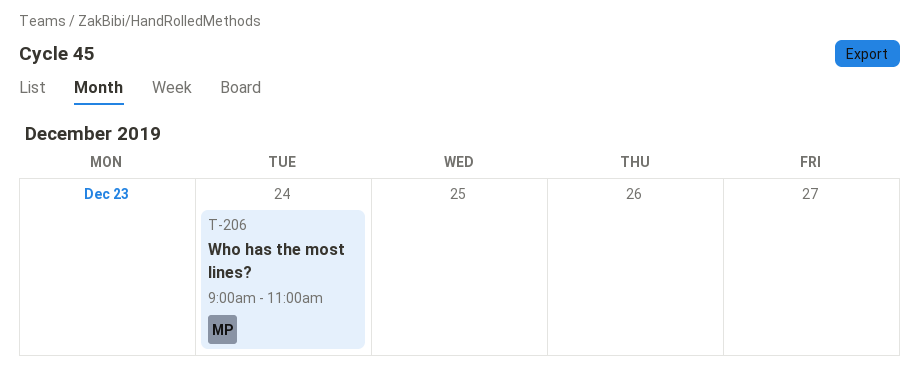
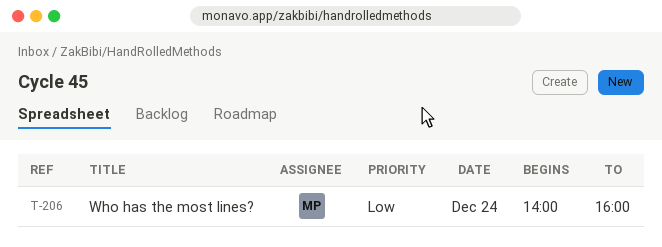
T-206, begins: 09:00 -> 14:00
T-206, ends: 11:00 -> 16:00

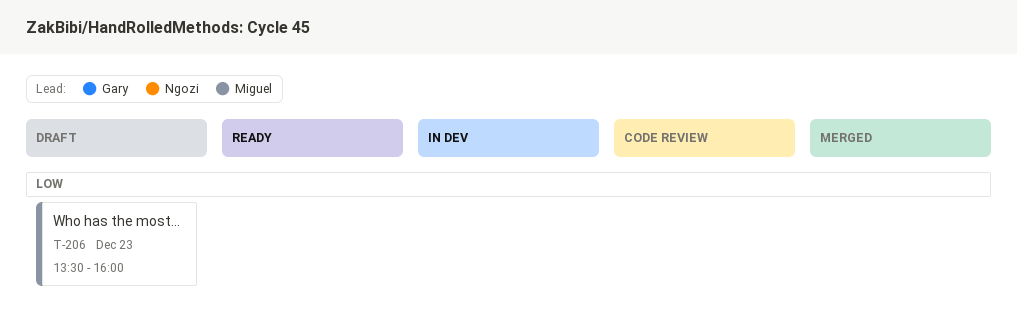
T-206, day: Dec 24 -> Dec 23
T-206, begins: 14:00 -> 13:30

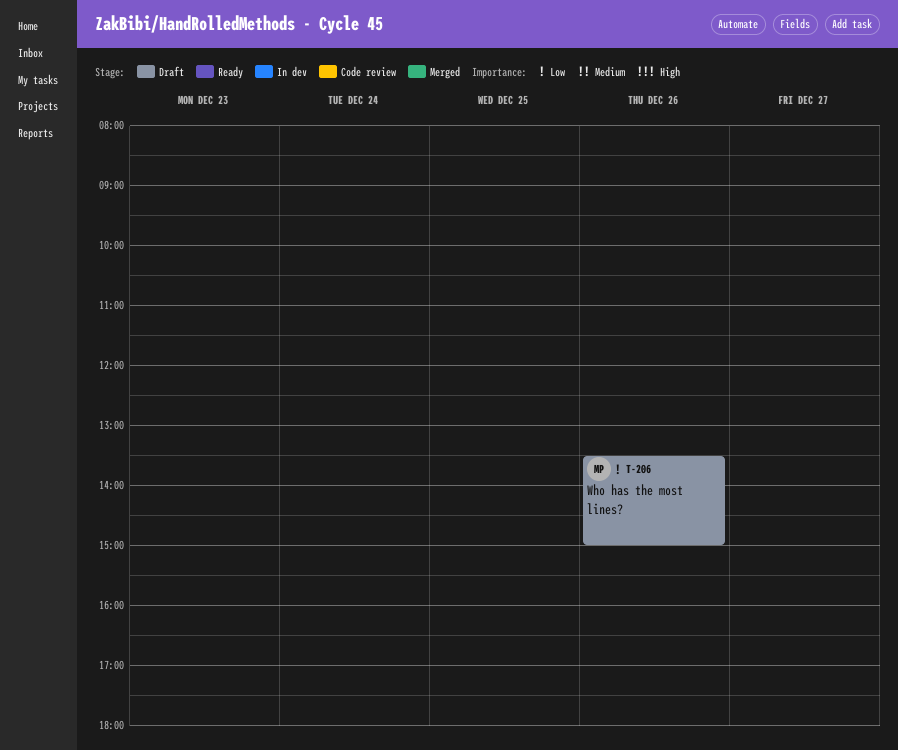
T-206, day: Dec 23 -> Dec 26
T-206, ends: 16:00 -> 15:00

